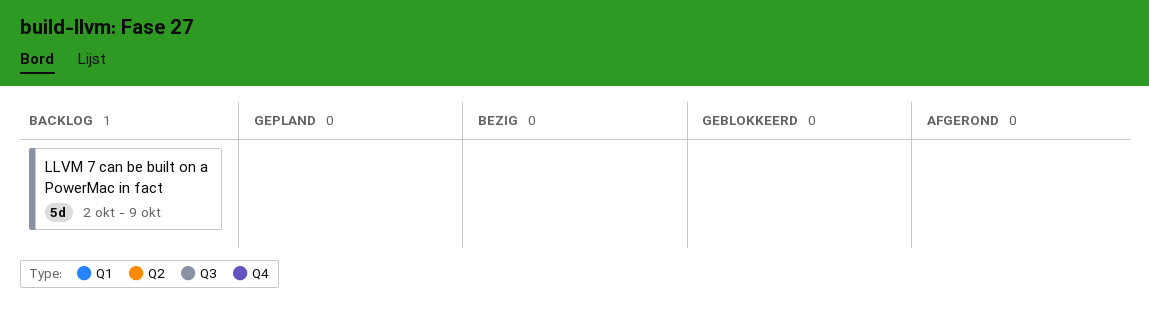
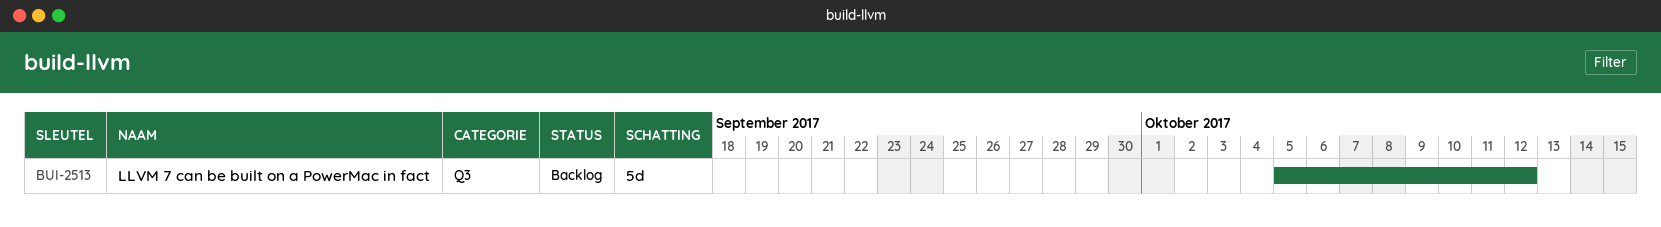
LLVM 7 can be built on a PowerMac in fact, start: Oct 2 -> Oct 5
LLVM 7 can be built on a PowerMac in fact, due: Oct 9 -> Oct 12

